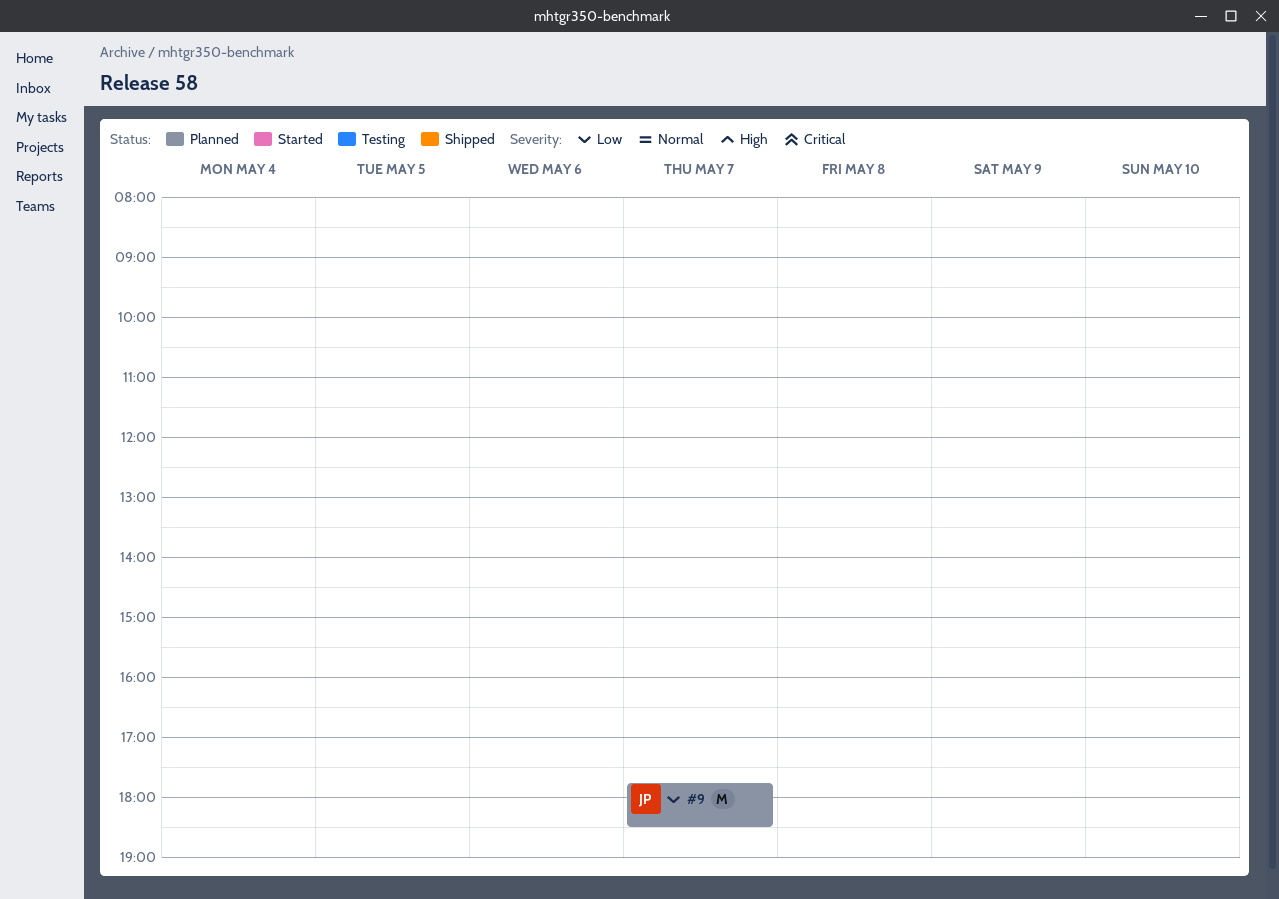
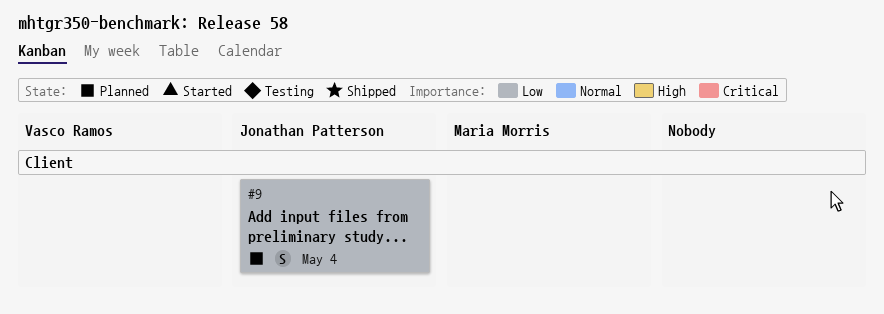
#9, estimate: M -> S
#9, day: May 7 -> May 4

